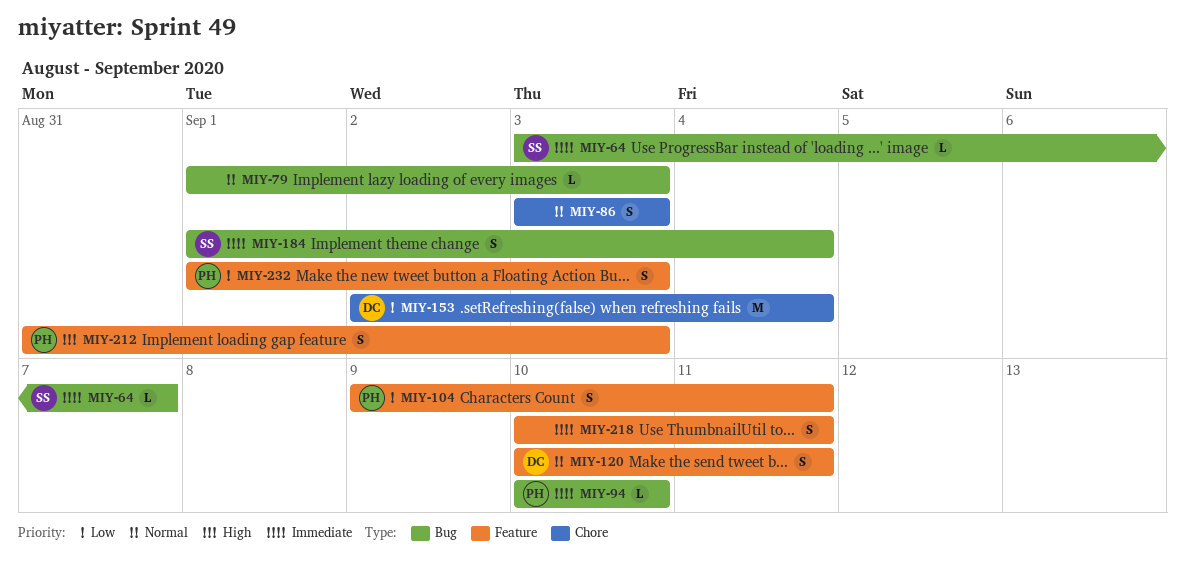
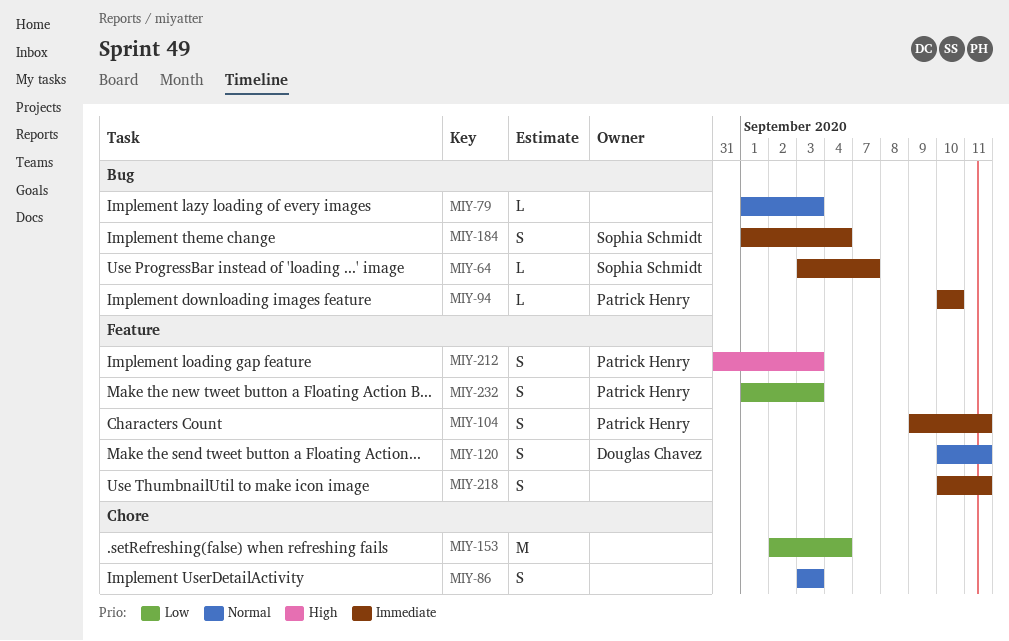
MIY-104, priority: Low -> Immediate
MIY-153, owner: Douglas Chavez -> none

